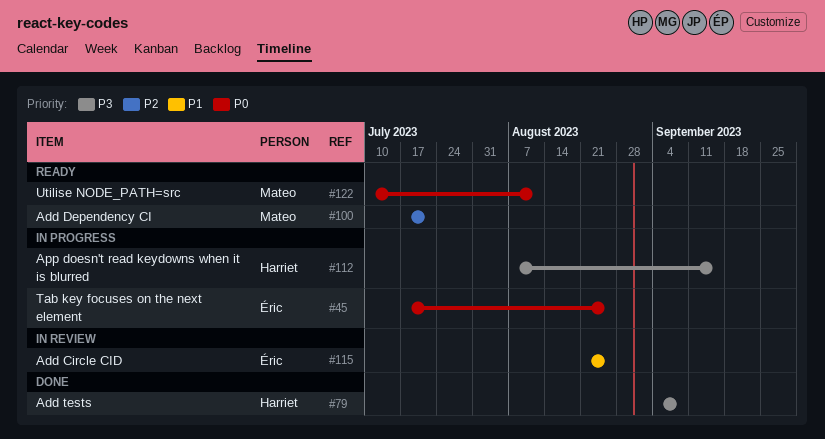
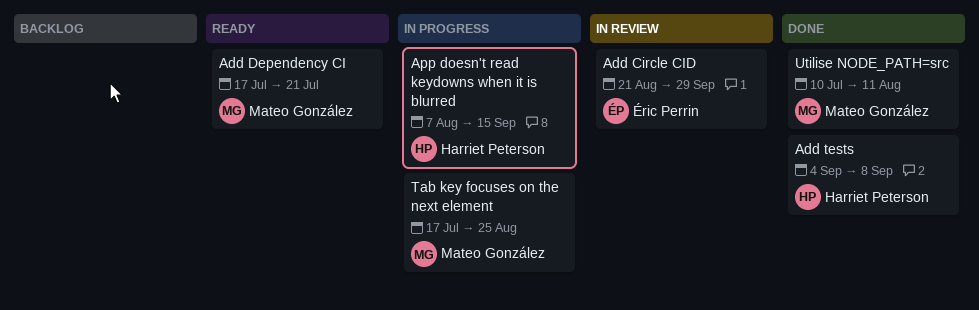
Add Circle CID, due: Aug 25 -> Sep 29
Tab key focuses on the next element, owner: Éric Perrin -> Mateo González
Utilise NODE_PATH=src, status: Ready -> Done

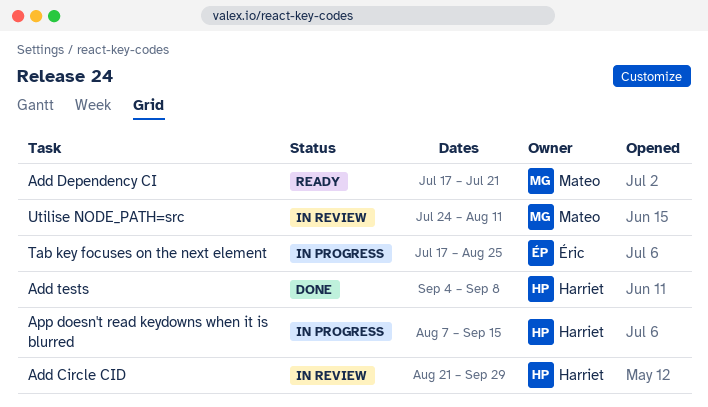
Add Circle CID, owner: Éric Perrin -> Harriet Peterson
Tab key focuses on the next element, owner: Mateo González -> Éric Perrin
Utilise NODE_PATH=src, status: Done -> In review
Utilise NODE_PATH=src, start: Jul 10 -> Jul 24

